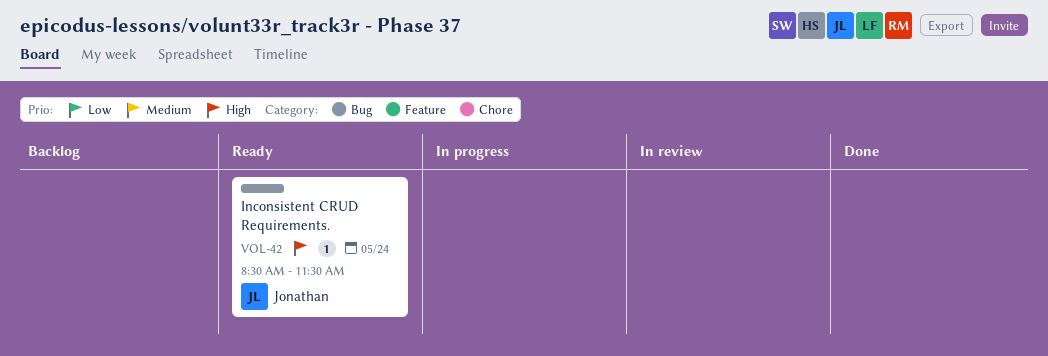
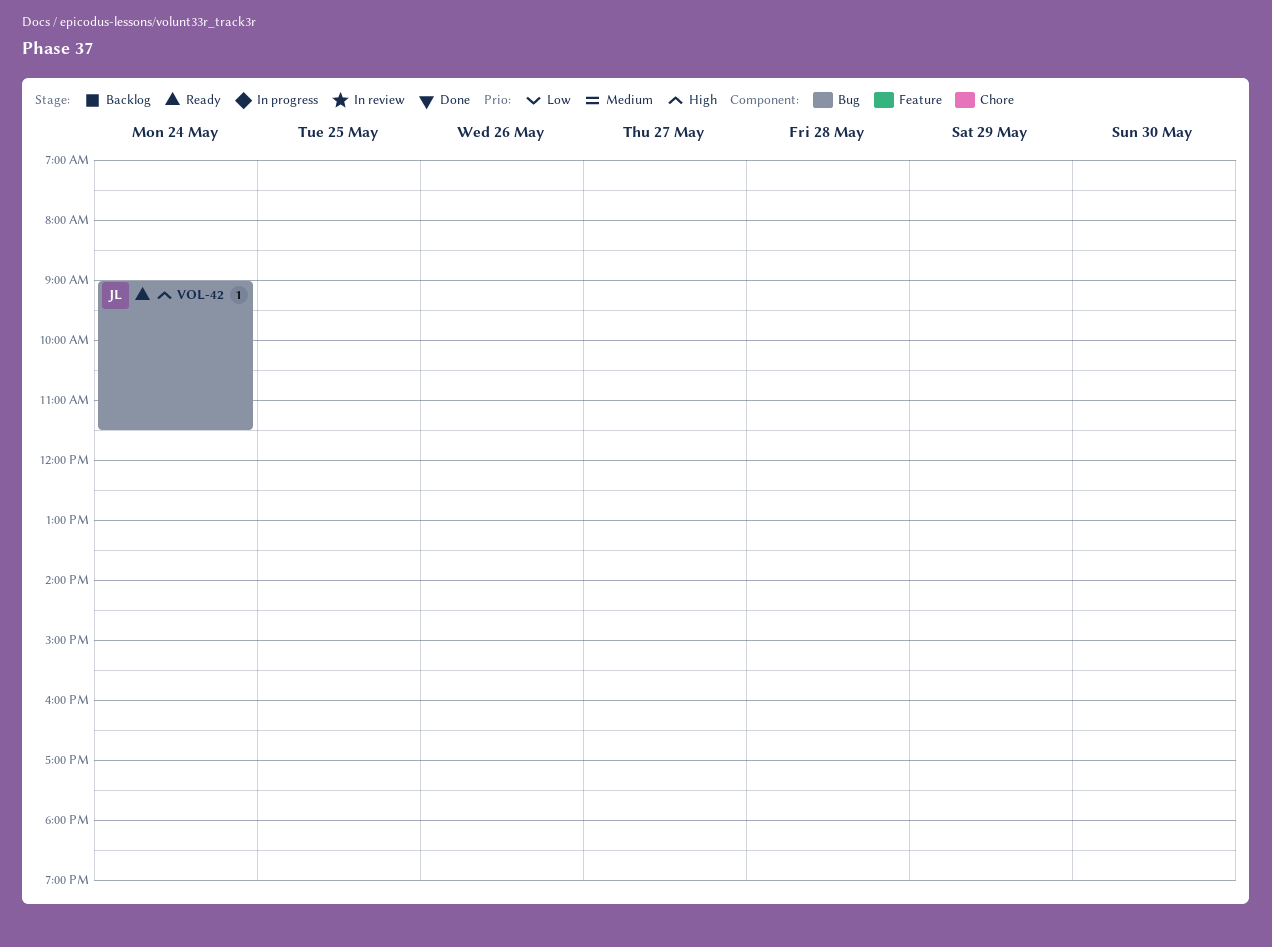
VOL-42, begins: 08:30 -> 09:00

